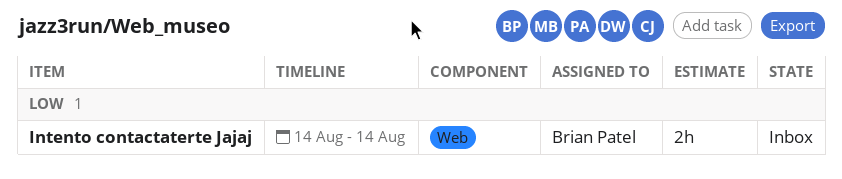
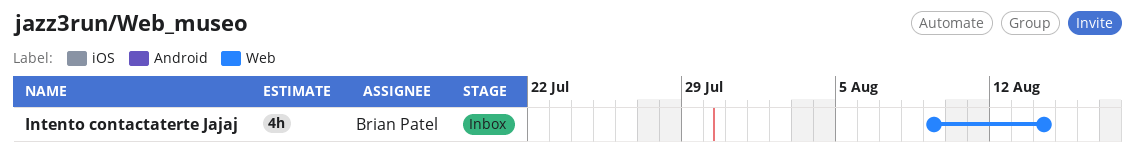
Intento contactaterte Jajaj, estimate: 2h -> 4h
Intento contactaterte Jajaj, start: Aug 14 -> Aug 9

